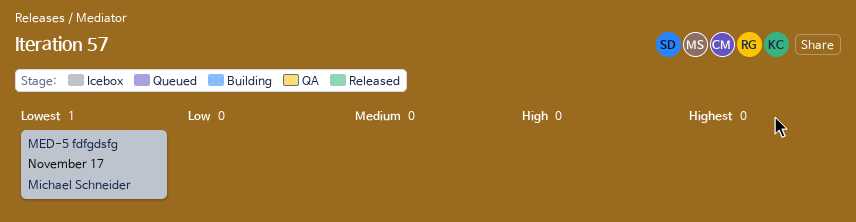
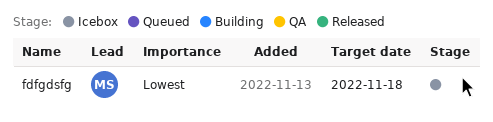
fdfgdsfg, due: Nov 17 -> Nov 18

